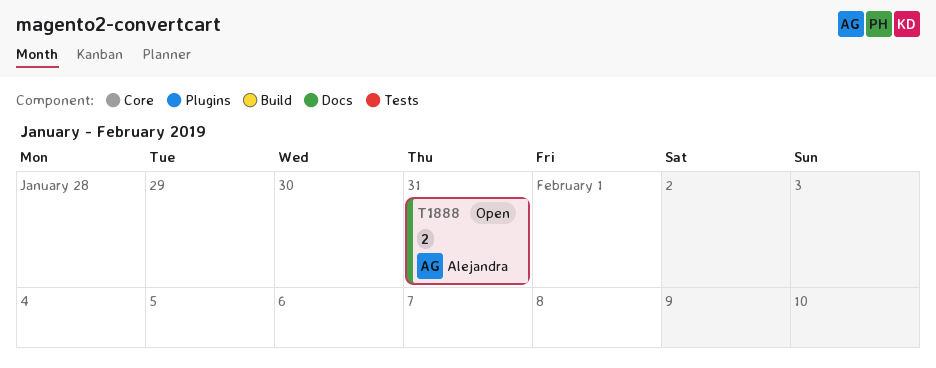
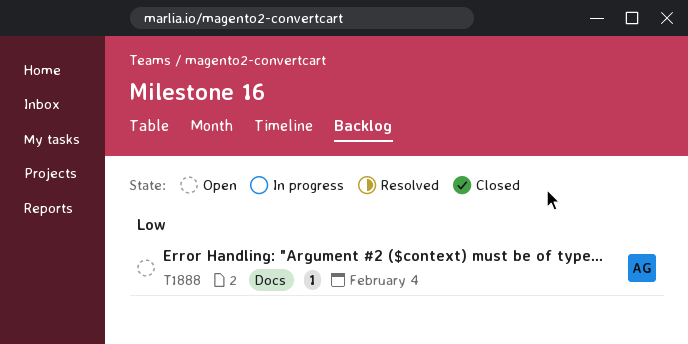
T1888, estimate: 2 -> 1
T1888, due: Jan 31 -> Feb 4

